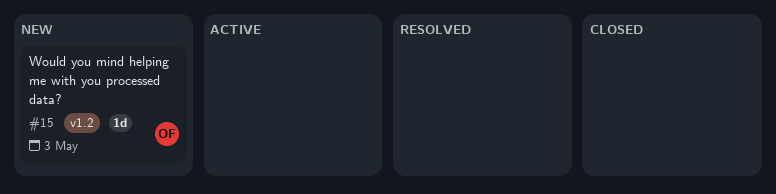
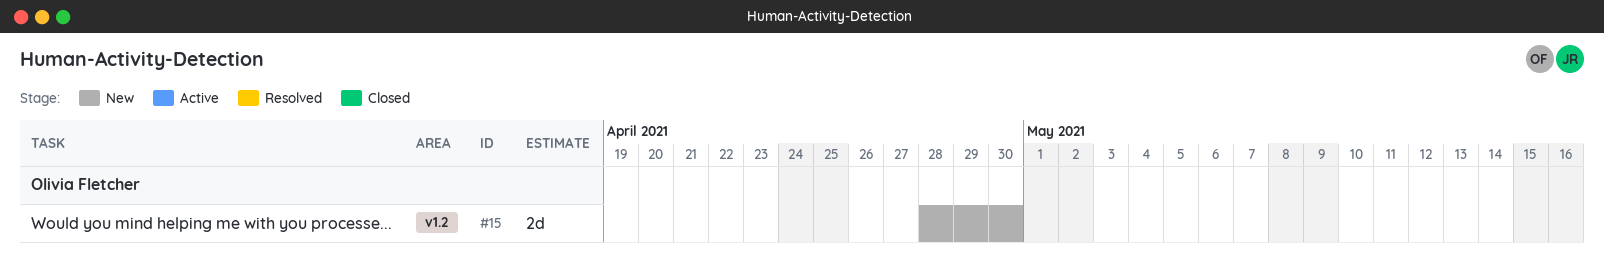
#15, estimate: 1d -> 2d
#15, due: May 3 -> Apr 30

